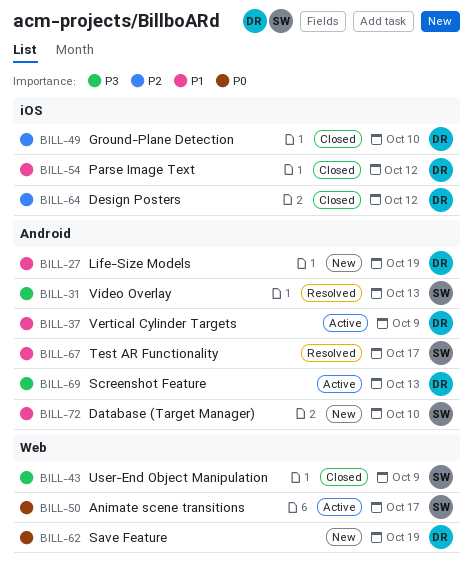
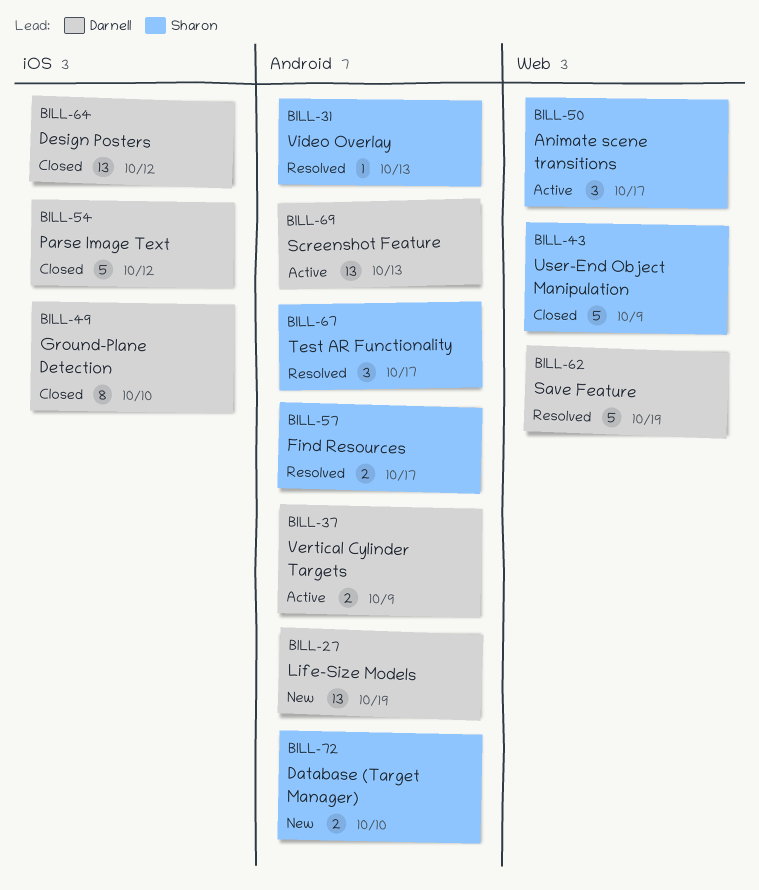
BILL-57: none -> present
BILL-62, status: New -> Resolved

